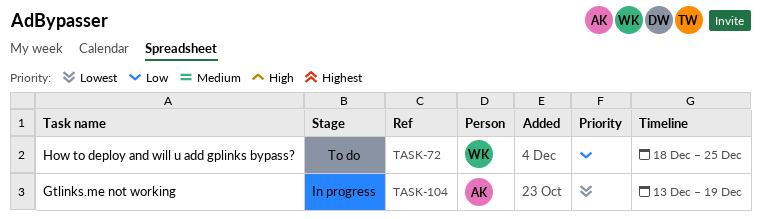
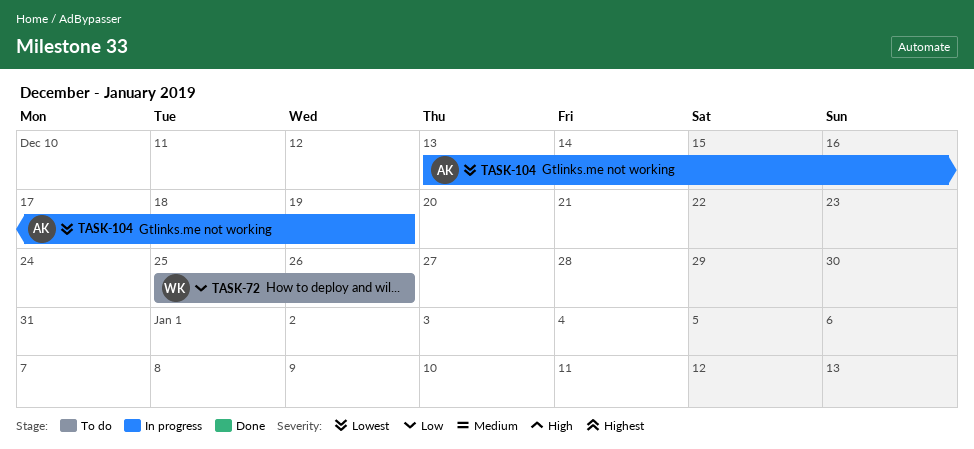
TASK-72, start: Dec 18 -> Dec 25
TASK-72, due: Dec 25 -> Dec 26

